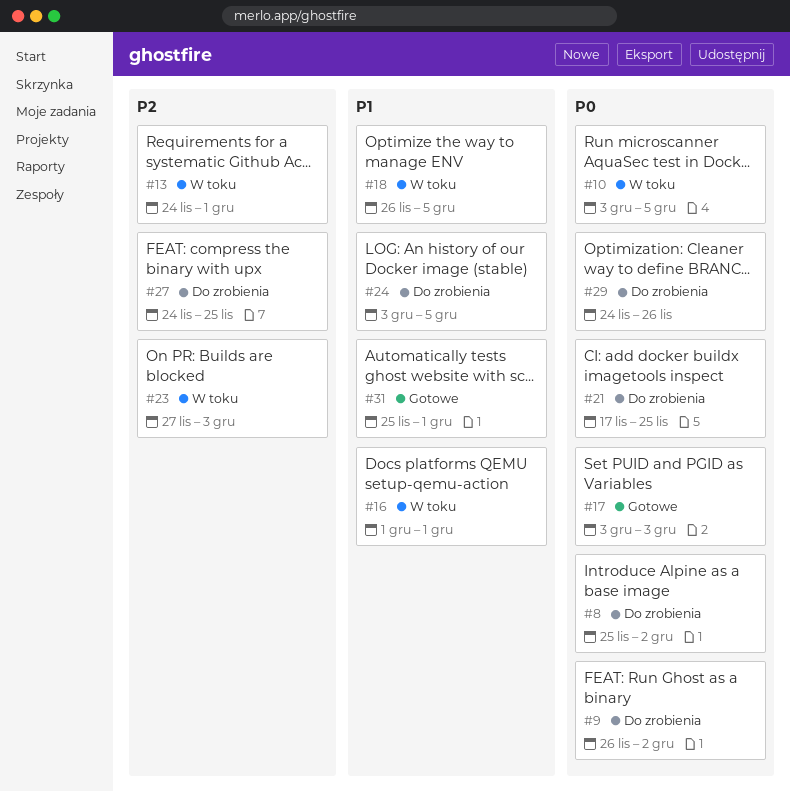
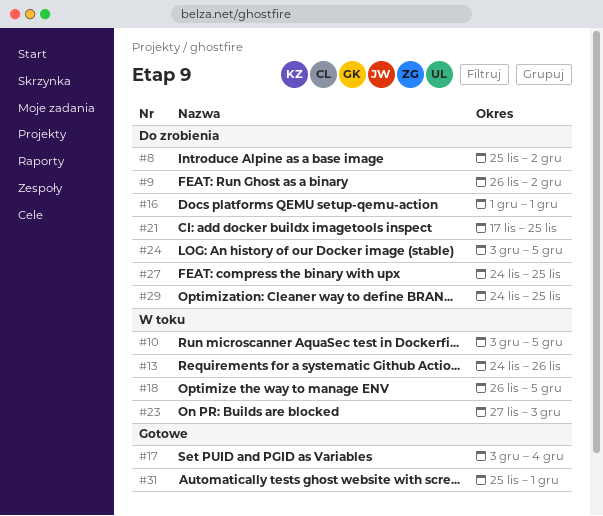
#13, due: Dec 1 -> Nov 26
#16, status: W toku -> Do zrobienia
#17, due: Dec 3 -> Dec 4
#29, due: Nov 26 -> Nov 25

